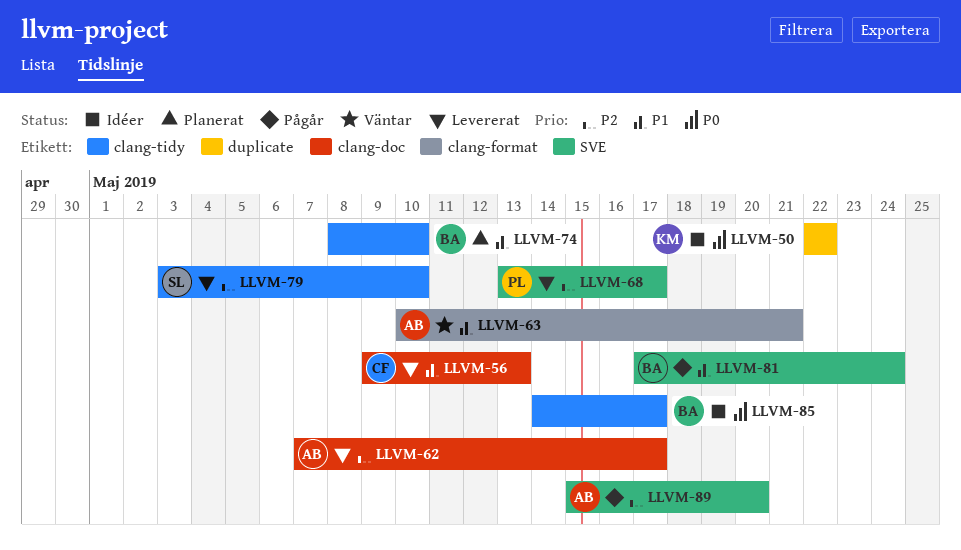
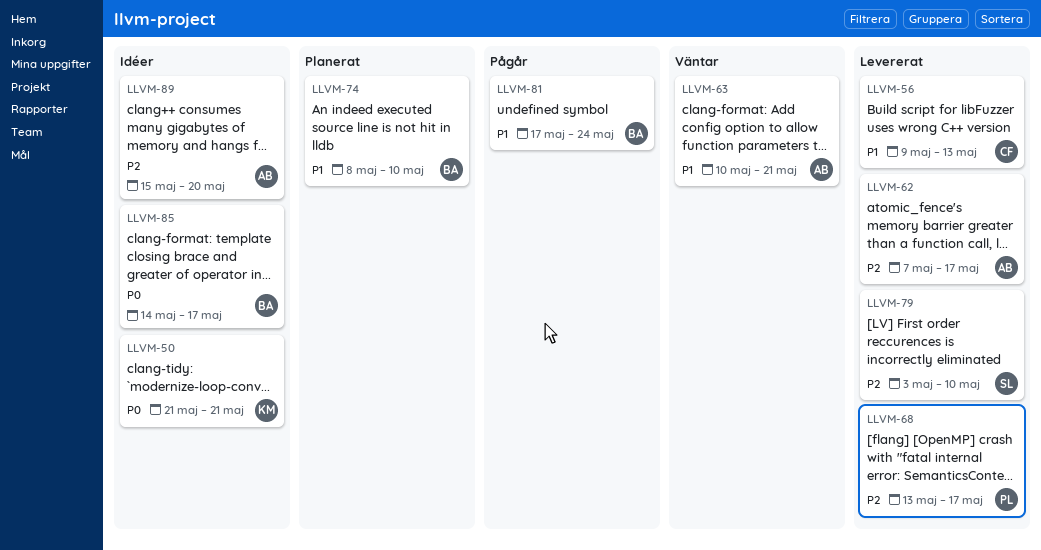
LLVM-50, start: May 22 -> May 21
LLVM-50, due: May 22 -> May 21
LLVM-89, status: Pågår -> Idéer

